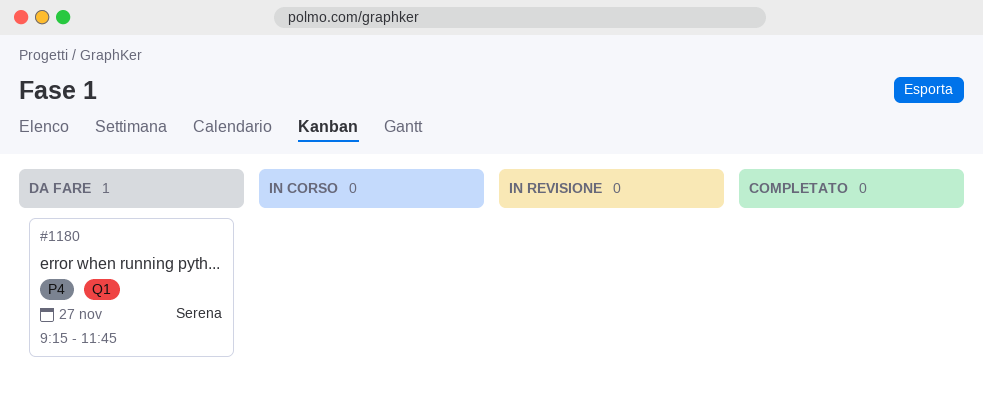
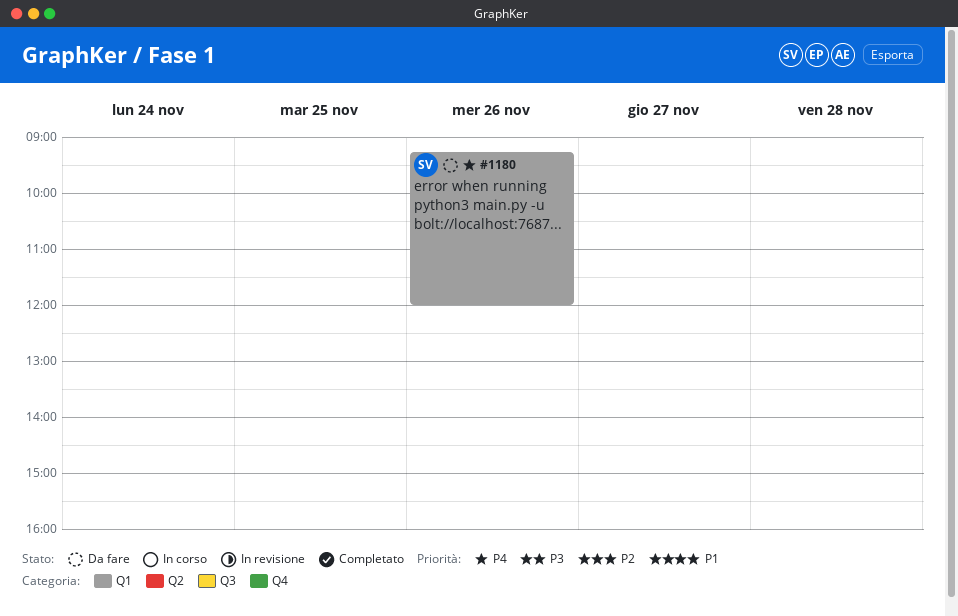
#1180, day: Nov 27 -> Nov 26
#1180, ends: 11:45 -> 12:00

